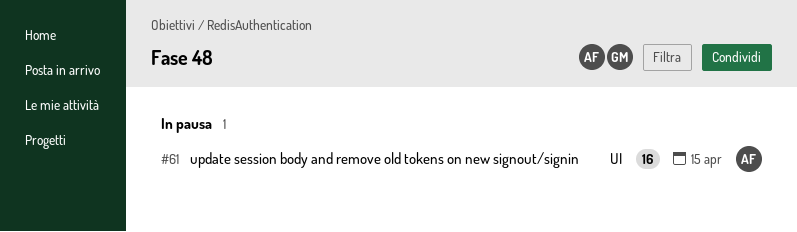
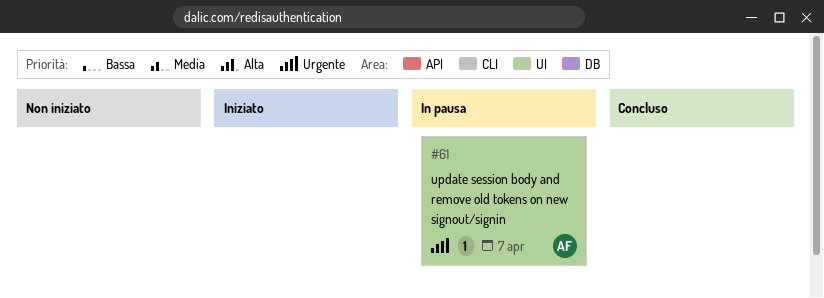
#61, estimate: 16 -> 1
#61, due: Apr 15 -> Apr 7

